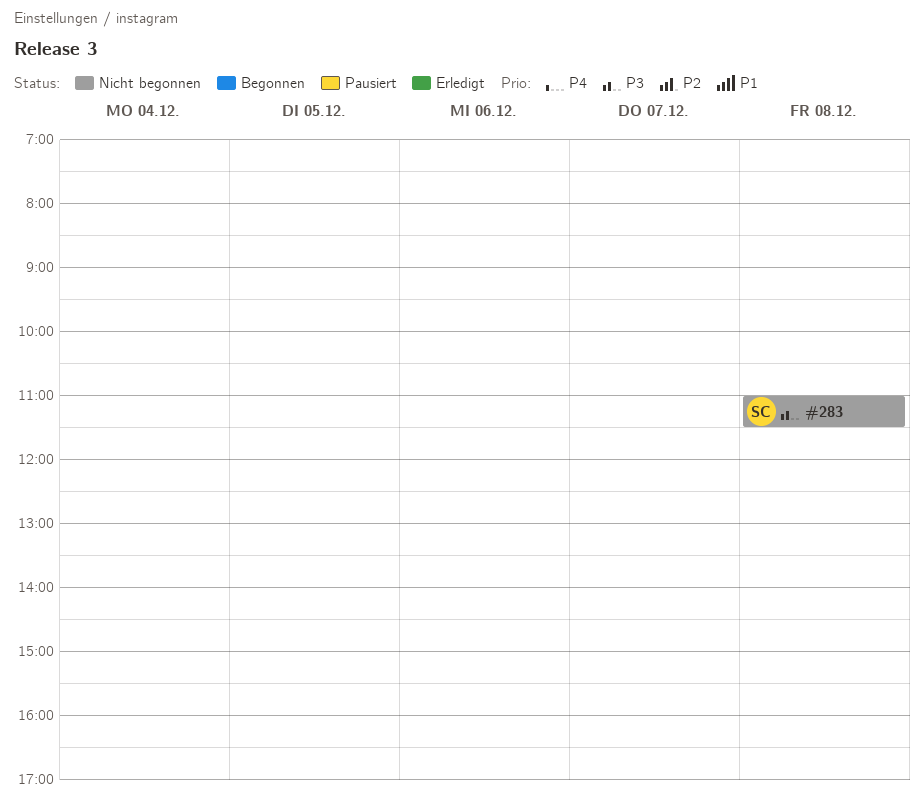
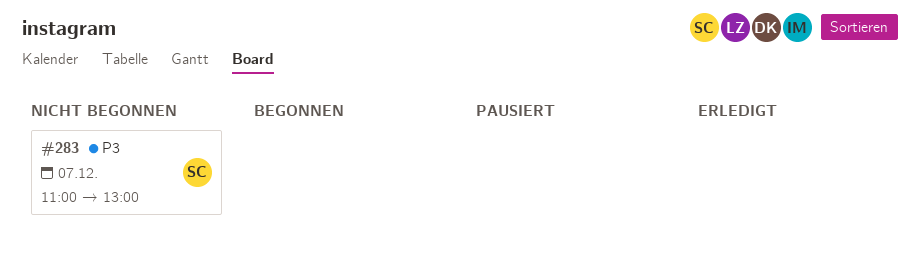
#283, day: Dec 8 -> Dec 7
#283, ends: 11:30 -> 13:00

